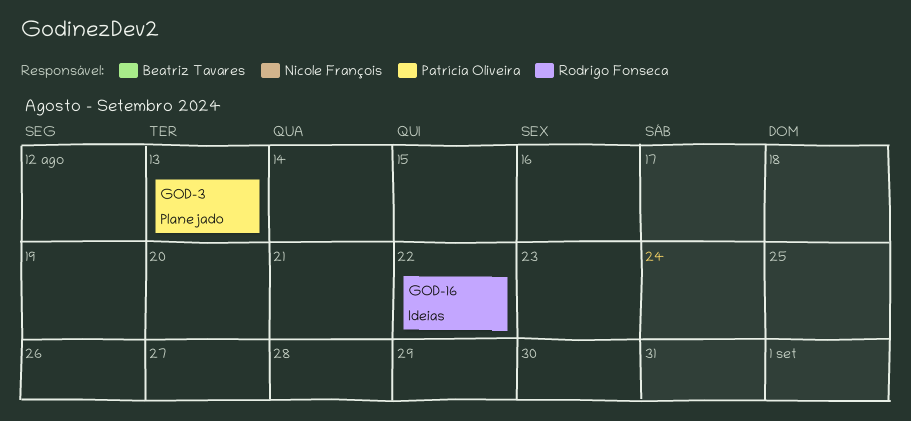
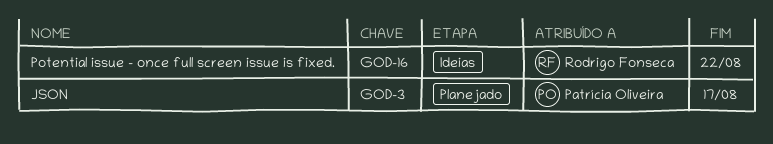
GOD-3, due: Aug 13 -> Aug 17

